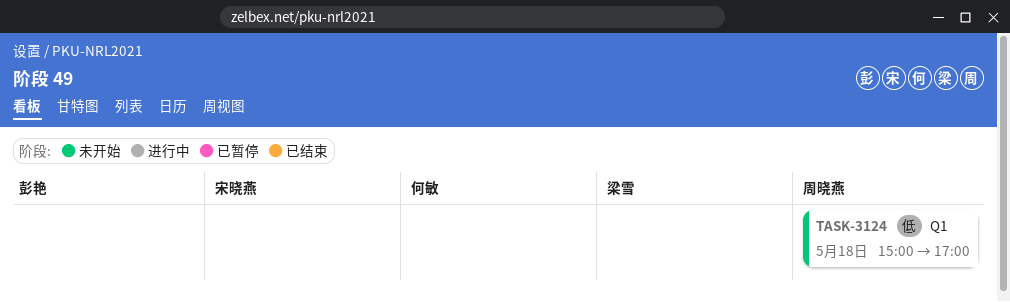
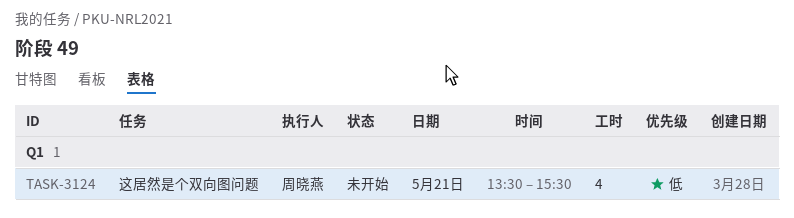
TASK-3124, day: May 18 -> May 21
TASK-3124, begins: 15:00 -> 13:30
TASK-3124, ends: 17:00 -> 15:30

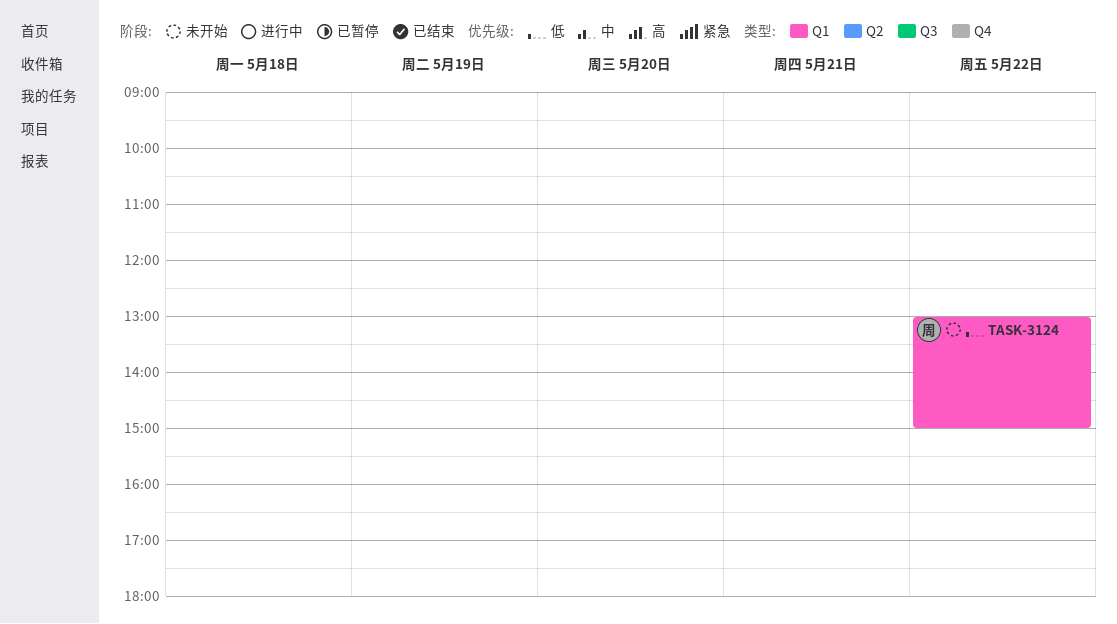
TASK-3124, day: May 21 -> May 22
TASK-3124, begins: 13:30 -> 13:00
TASK-3124, ends: 15:30 -> 15:00

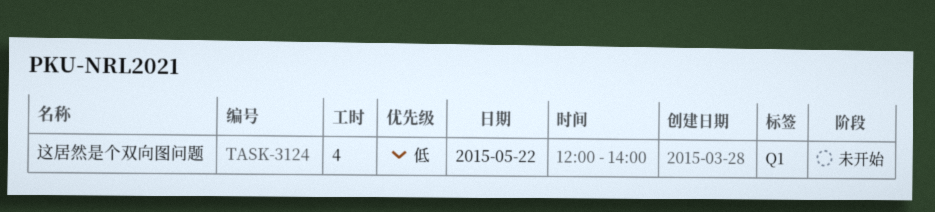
TASK-3124, begins: 13:00 -> 12:00
TASK-3124, ends: 15:00 -> 14:00

